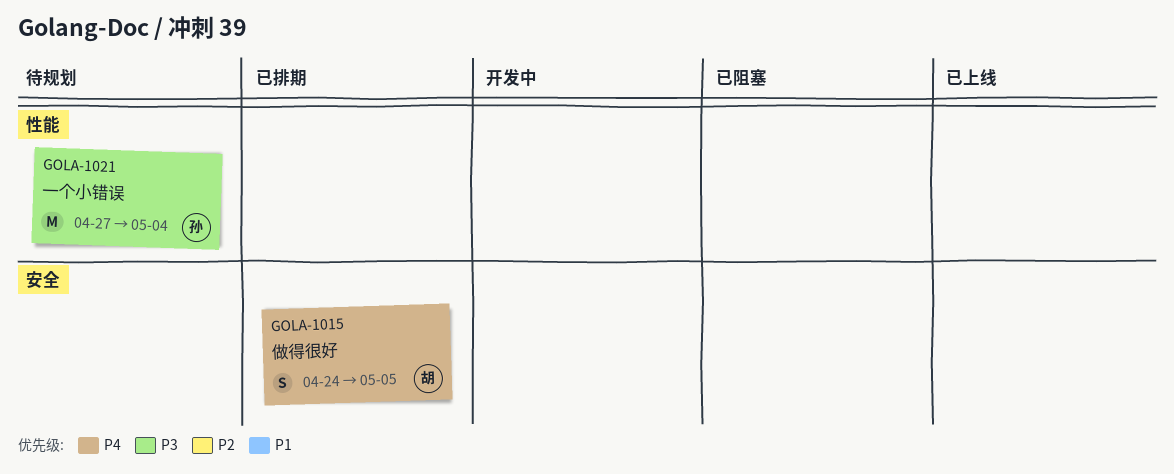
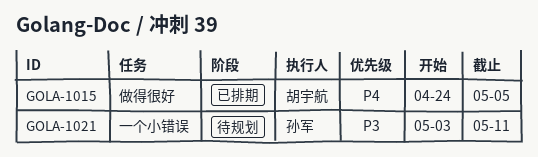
GOLA-1021, start: Apr 27 -> May 3
GOLA-1021, due: May 4 -> May 11

